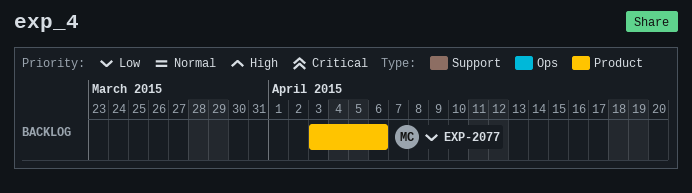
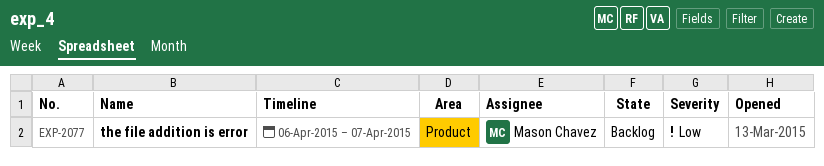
EXP-2077, start: Apr 3 -> Apr 6
EXP-2077, due: Apr 6 -> Apr 7

